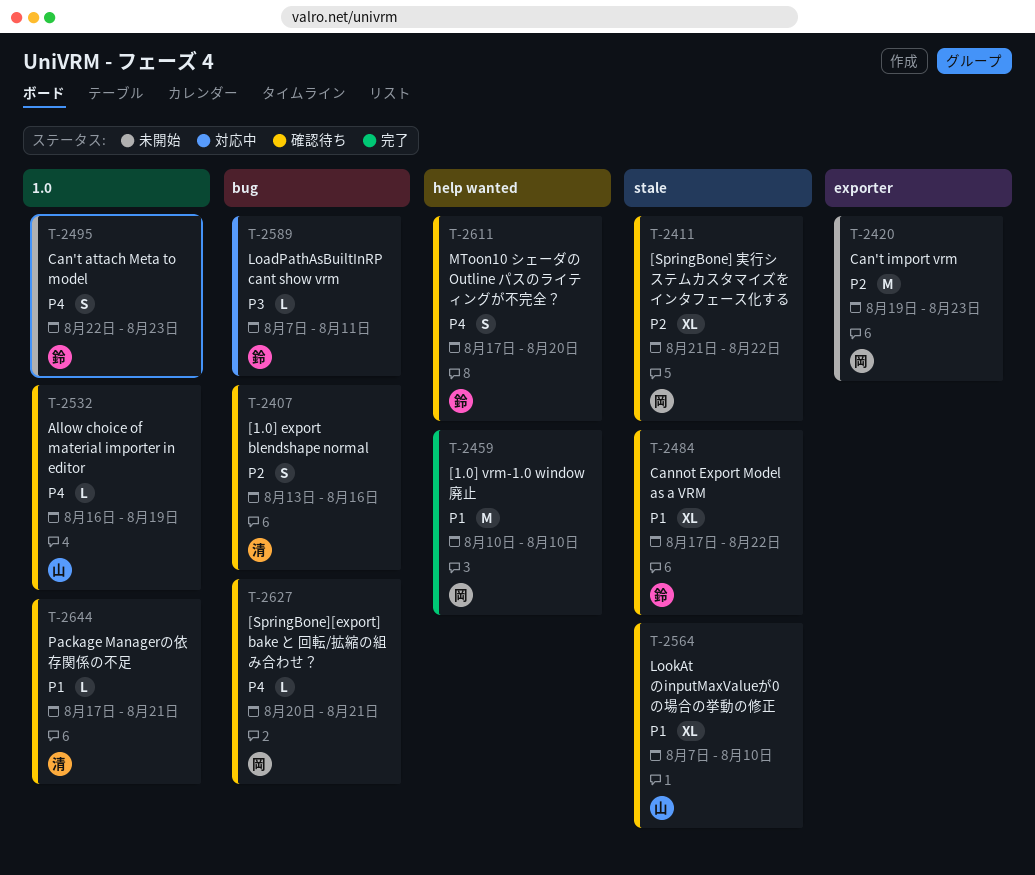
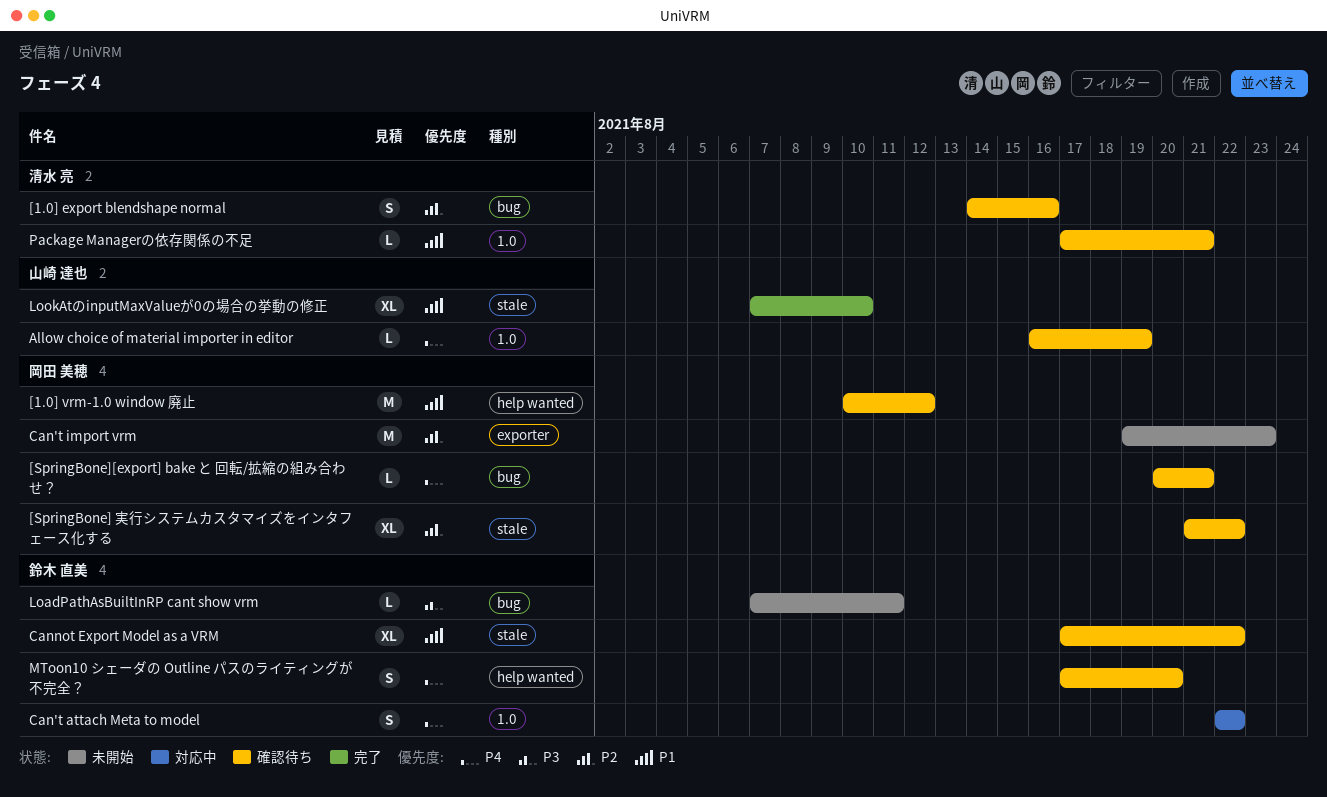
[1.0] export blendshape normal, start: Aug 13 -> Aug 14
[1.0] vrm-1.0 window 廃止, status: 完了 -> 確認待ち
[1.0] vrm-1.0 window 廃止, due: Aug 10 -> Aug 12
Can't attach Meta to model, status: 未開始 -> 対応中
Can't attach Meta to model, due: Aug 23 -> Aug 22
LoadPathAsBuiltInRP cant show vrm, status: 対応中 -> 未開始
LookAtのinputMaxValueが0の場合の挙動の修正, status: 確認待ち -> 完了

